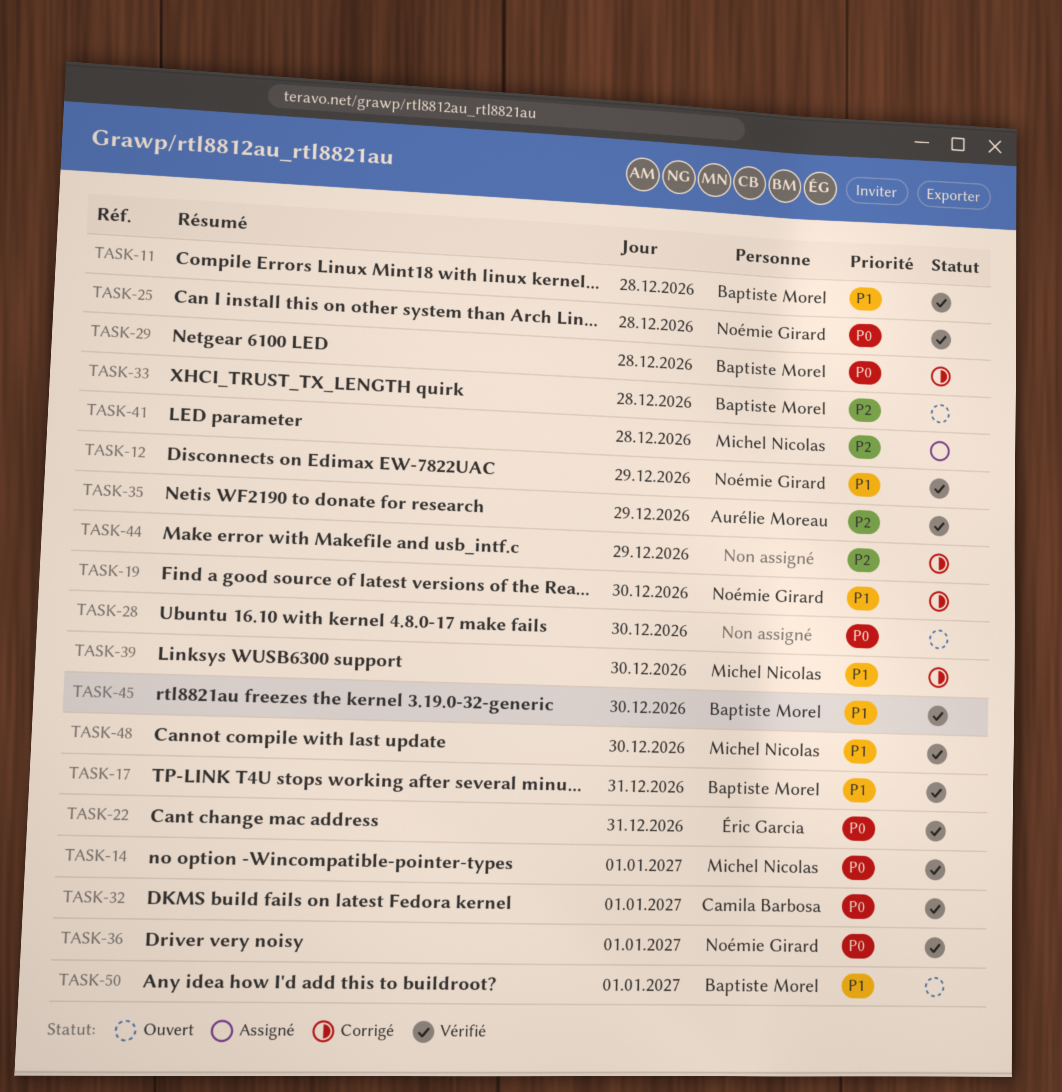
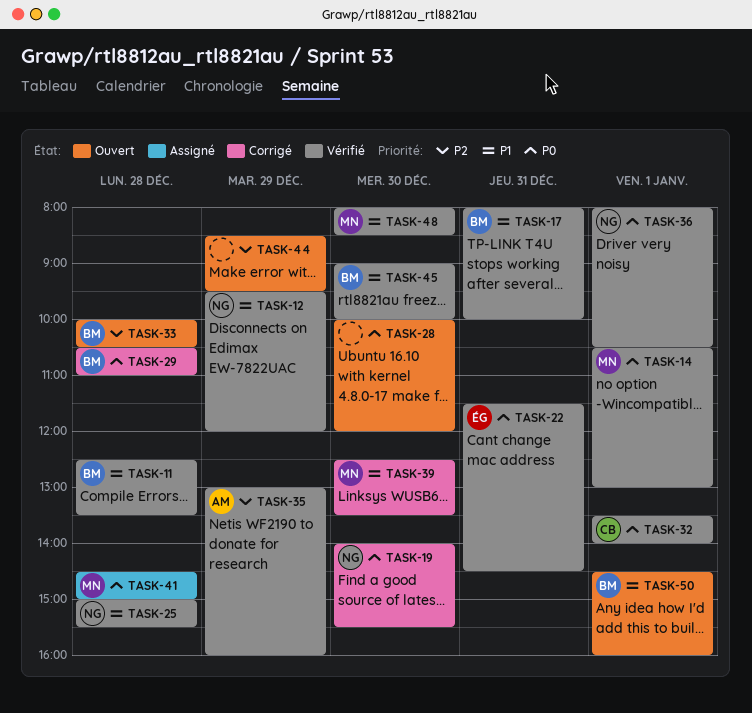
TASK-19, priority: P1 -> P0
TASK-25, priority: P0 -> P1
TASK-41, priority: P2 -> P0
TASK-44, status: Corrigé -> Ouvert

